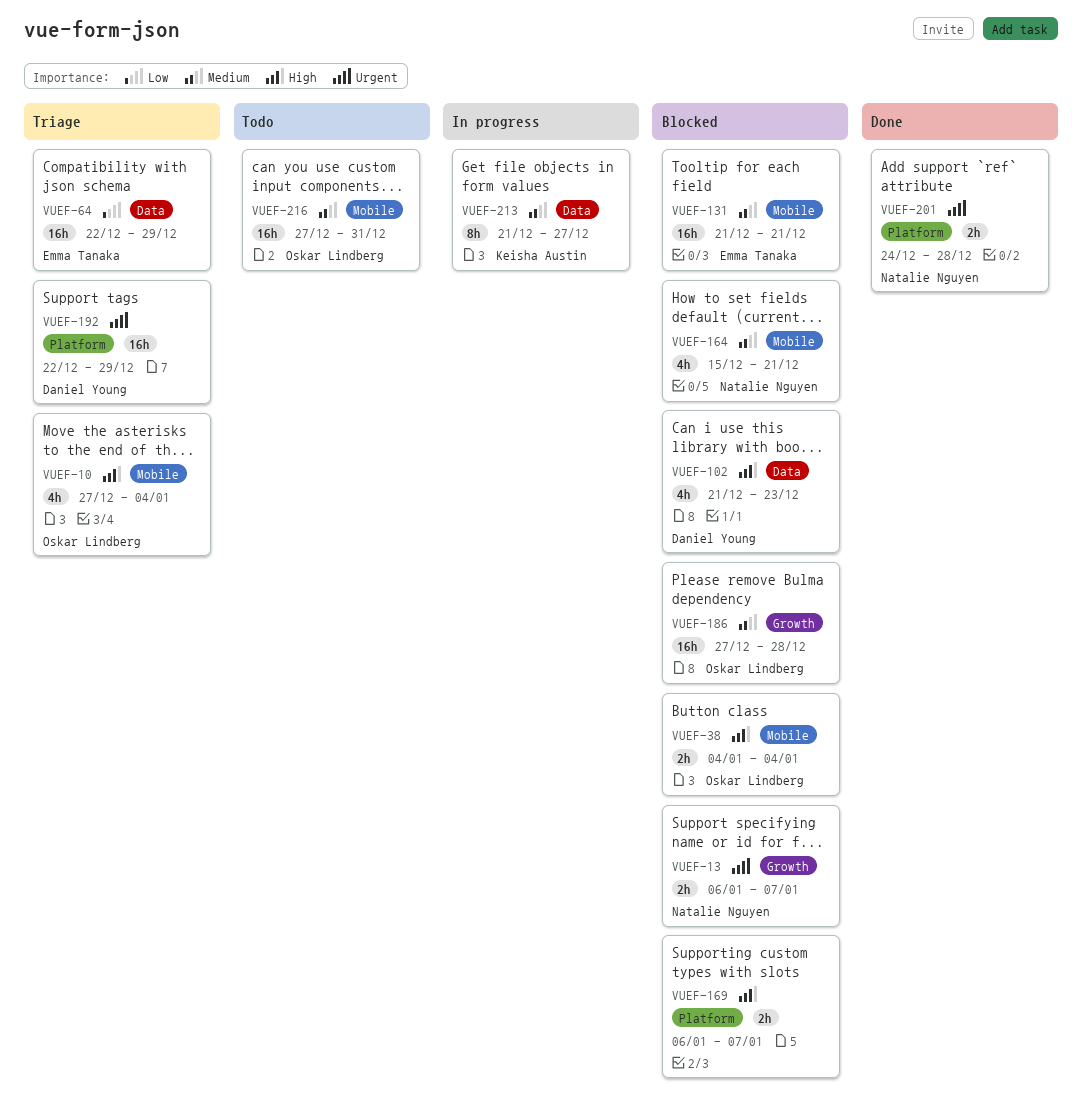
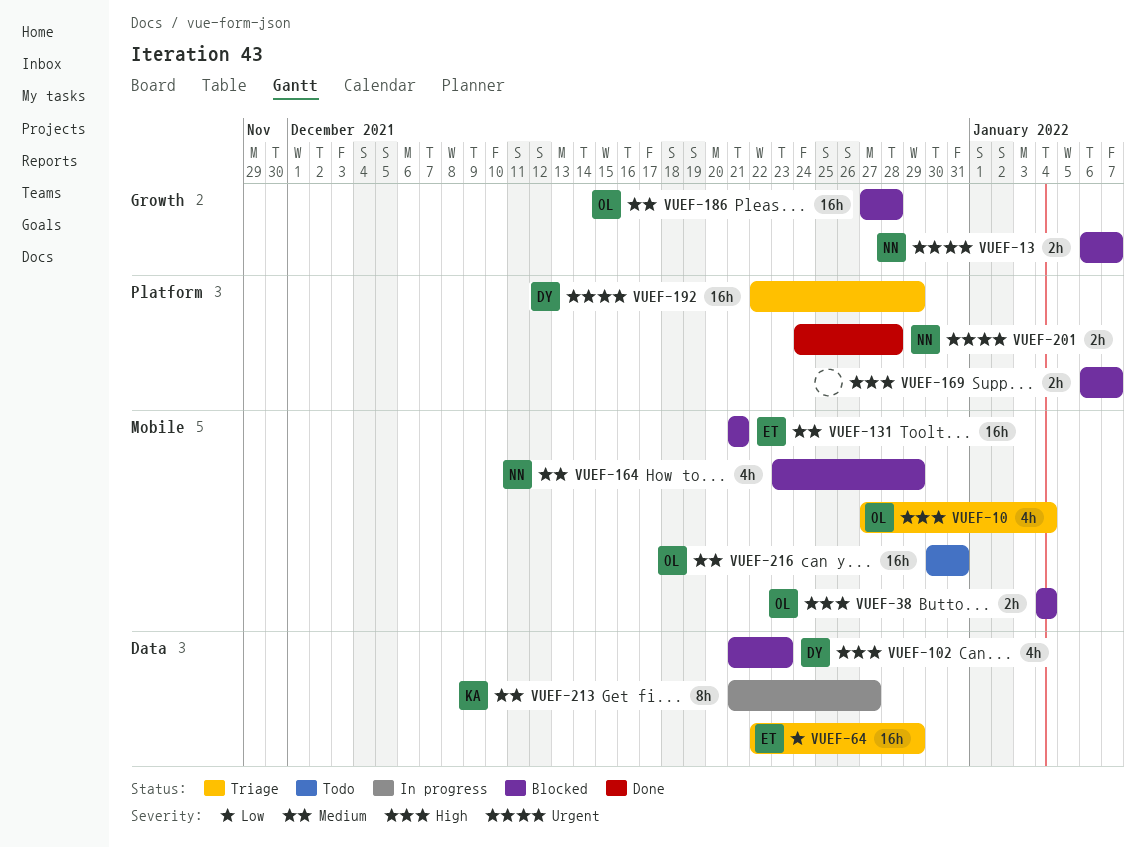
VUEF-164, start: Dec 15 -> Dec 23
VUEF-164, due: Dec 21 -> Dec 29
VUEF-216, start: Dec 27 -> Dec 30

